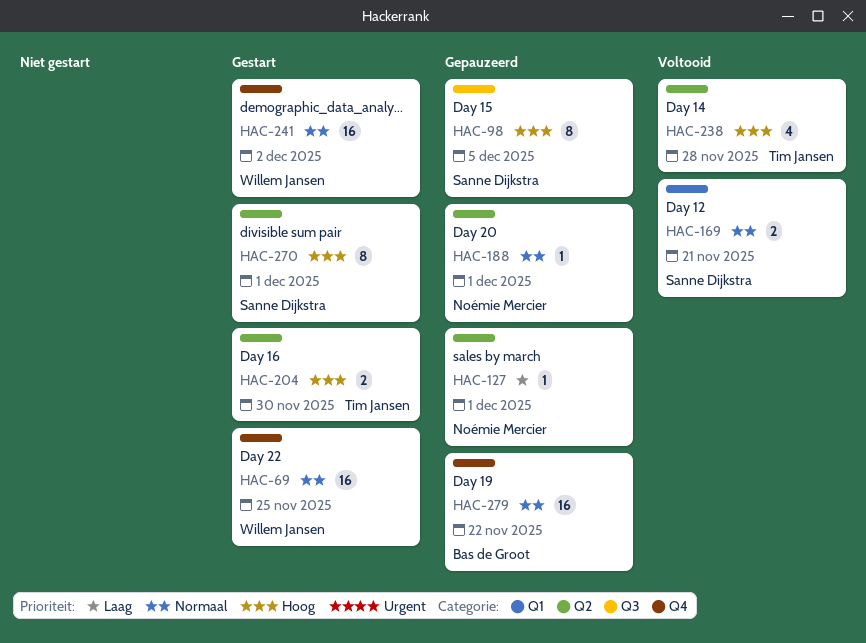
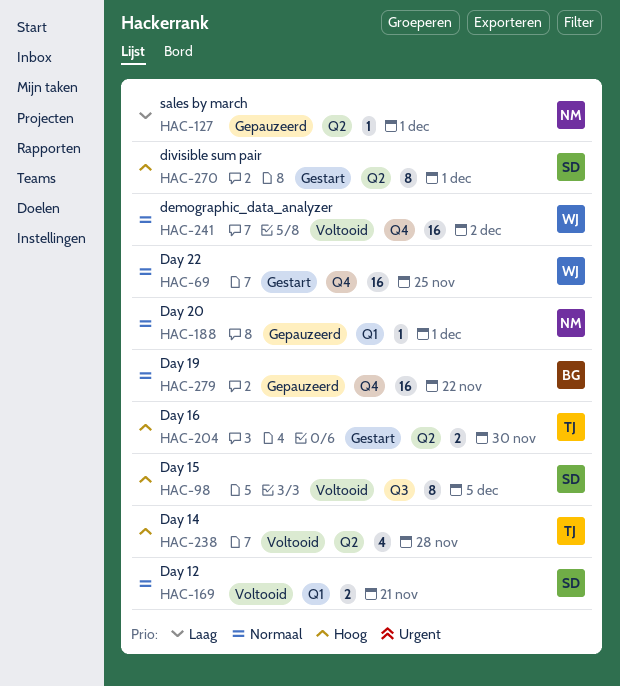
HAC-98, status: Gepauzeerd -> Voltooid
HAC-188, label: Q2 -> Q1
HAC-241, status: Gestart -> Voltooid

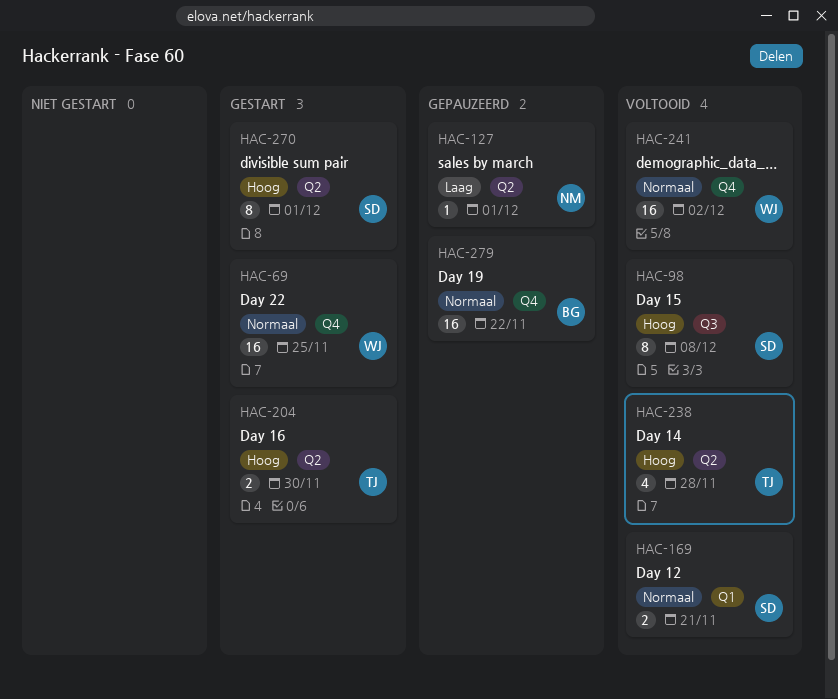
HAC-98, due: Dec 5 -> Dec 8
HAC-188: present -> none

